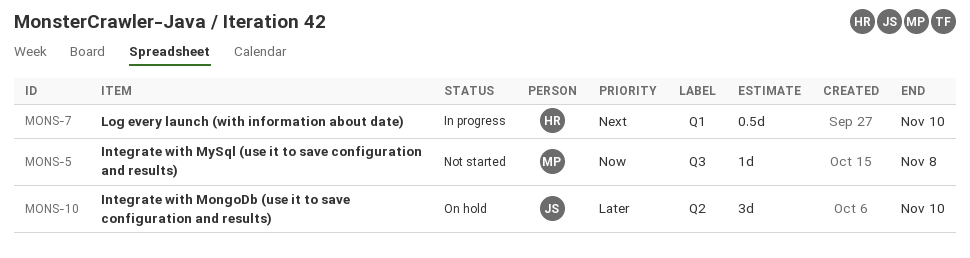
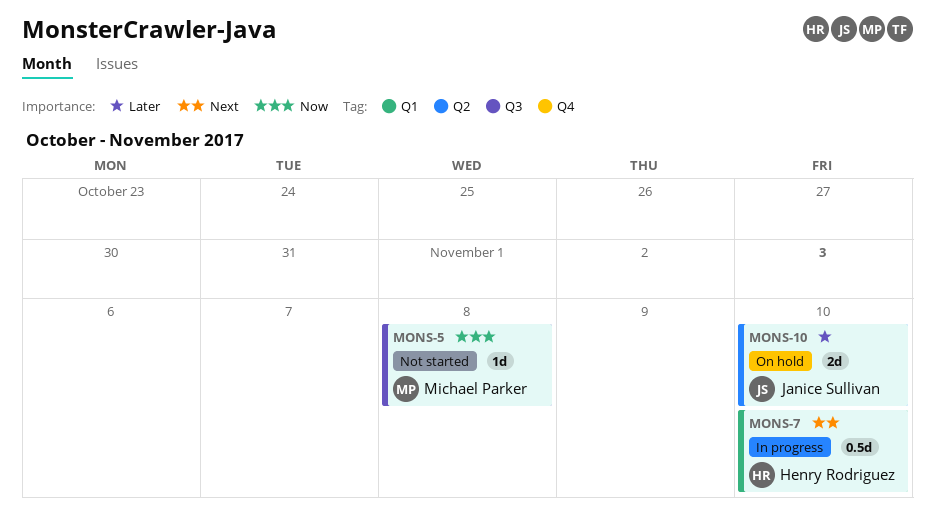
MONS-10, estimate: 3d -> 2d

